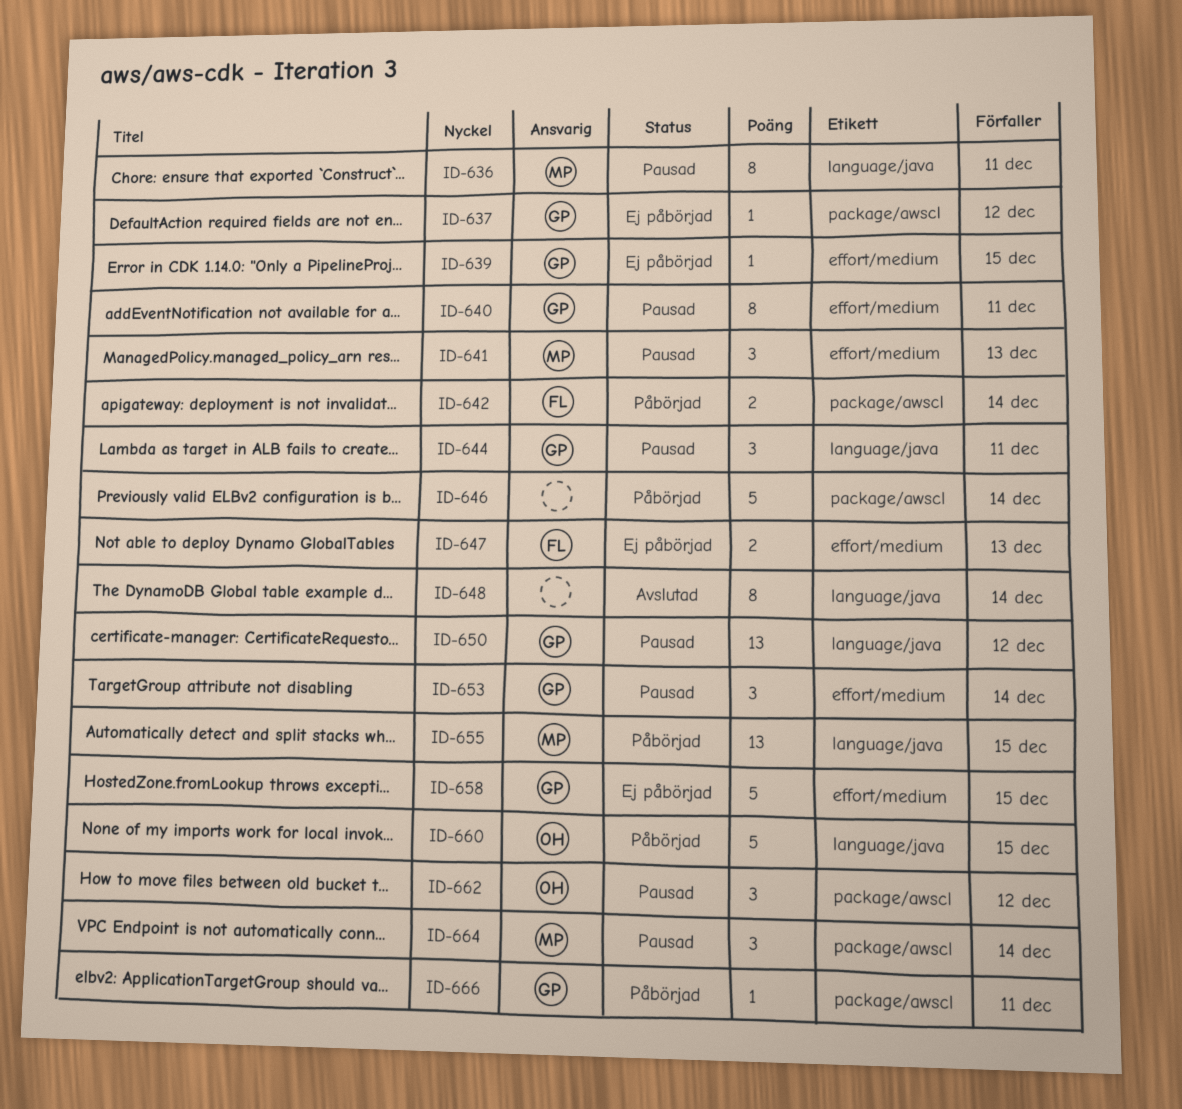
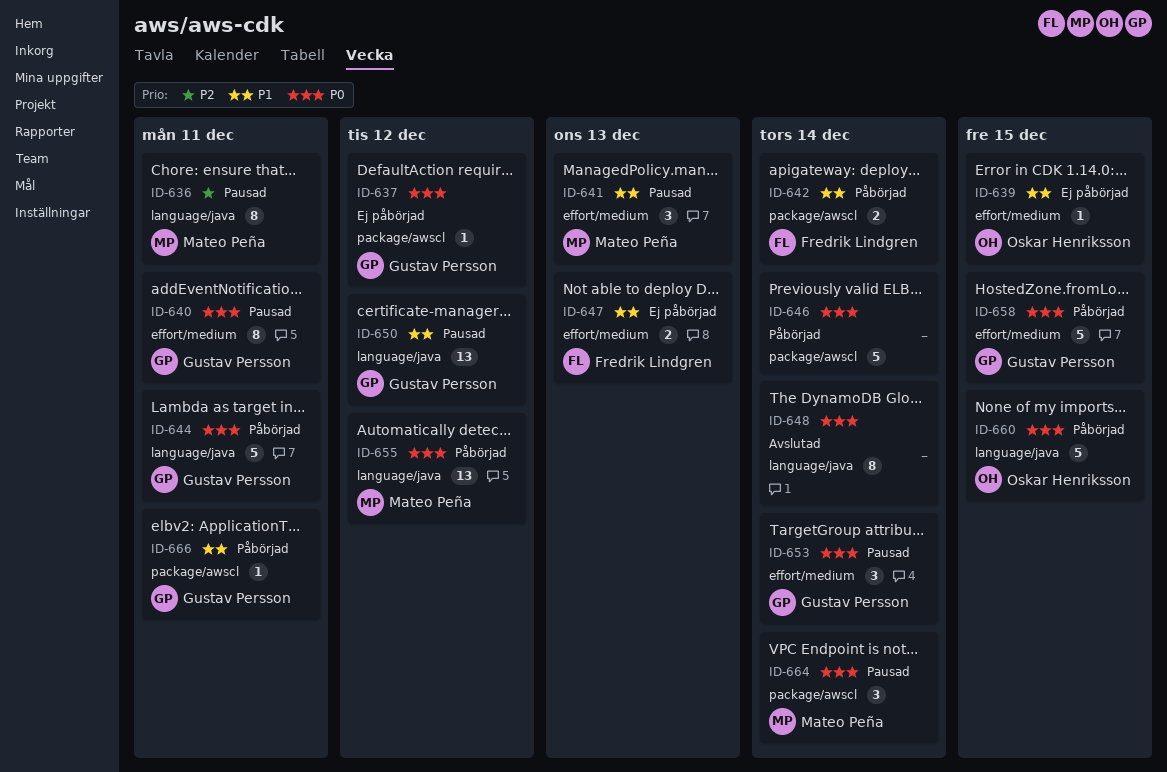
ID-639, owner: Gustav Persson -> Oskar Henriksson
ID-644, status: Pausad -> Påbörjad
ID-644, estimate: 3 -> 5
ID-655, due: Dec 15 -> Dec 12
ID-658, status: Ej påbörjad -> Påbörjad
ID-662: present -> none

